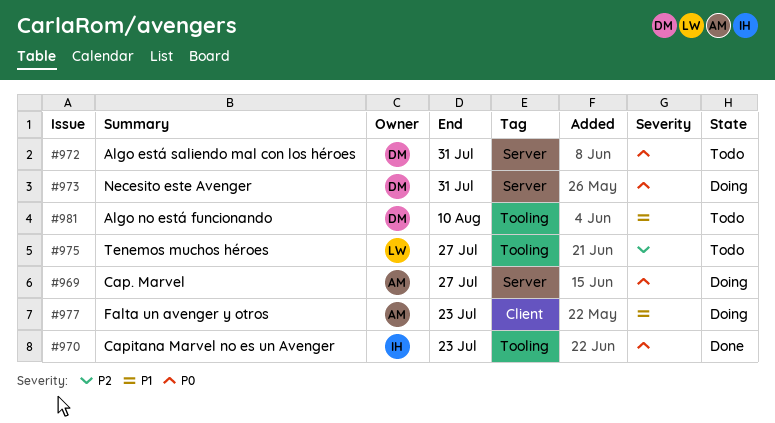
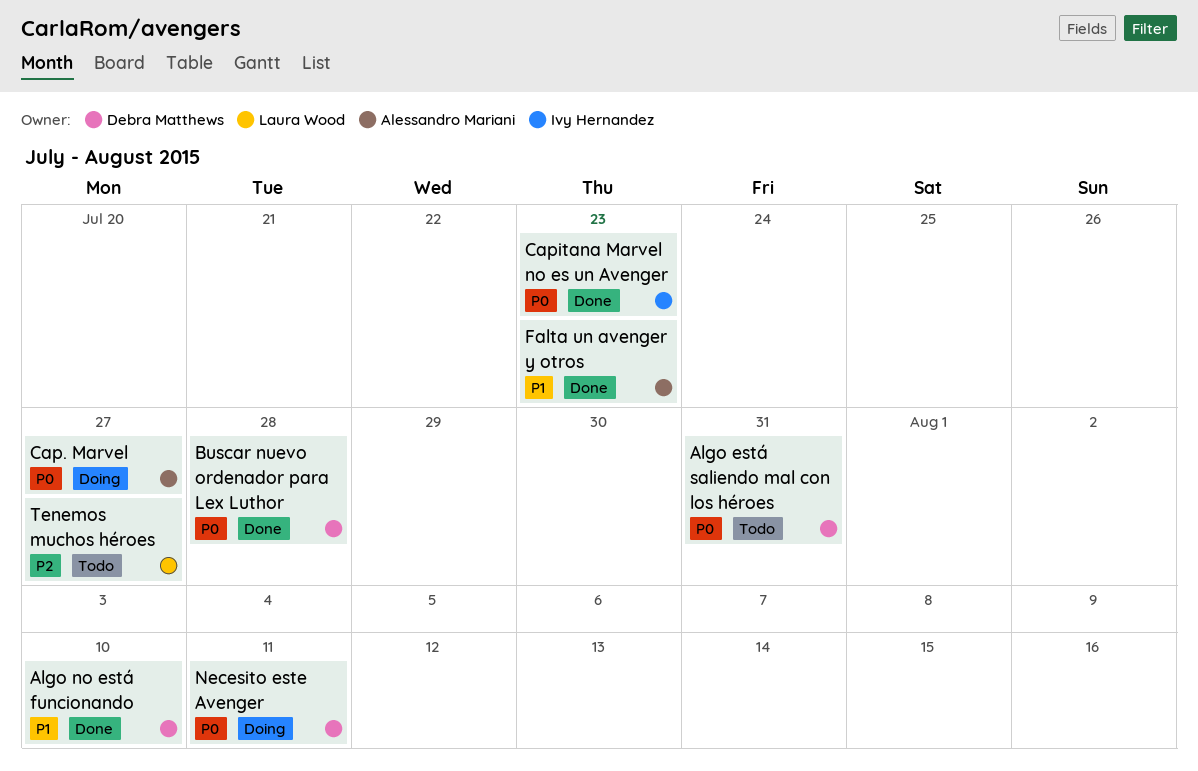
Algo no está funcionando, status: Todo -> Done
Buscar nuevo ordenador para Lex Luthor: none -> present
Falta un avenger y otros, status: Doing -> Done
Necesito este Avenger, due: Jul 31 -> Aug 11

